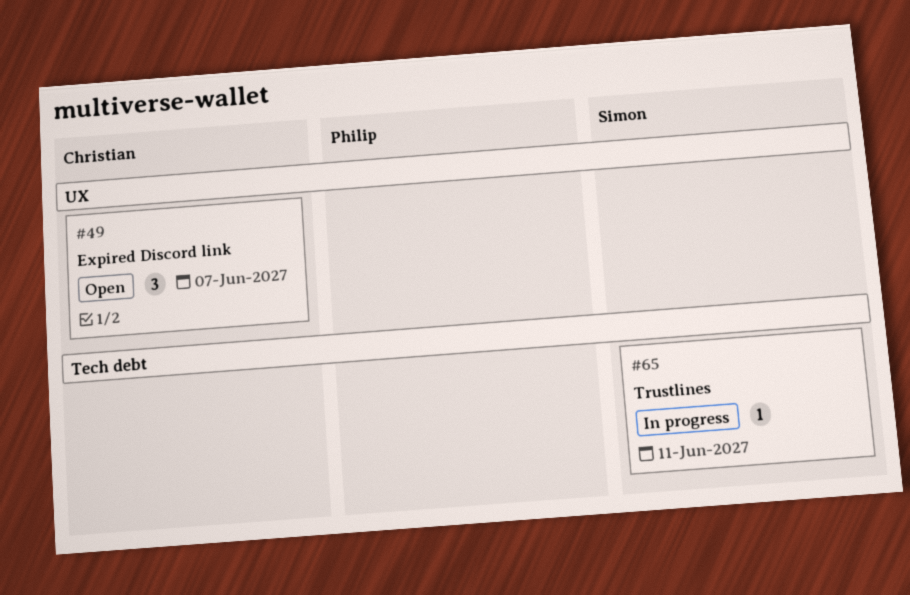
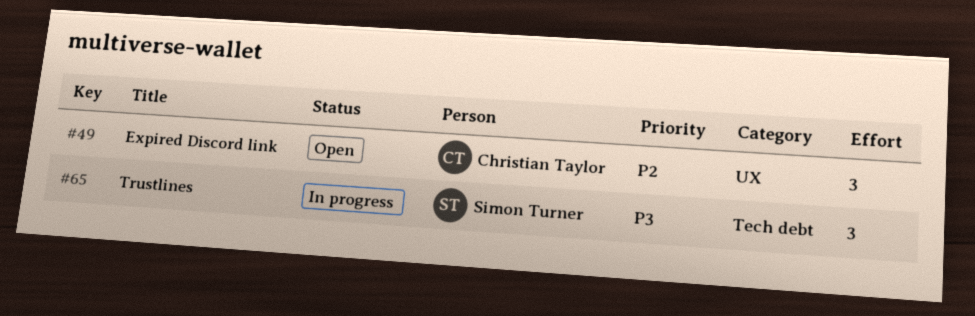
#65, estimate: 1 -> 3

